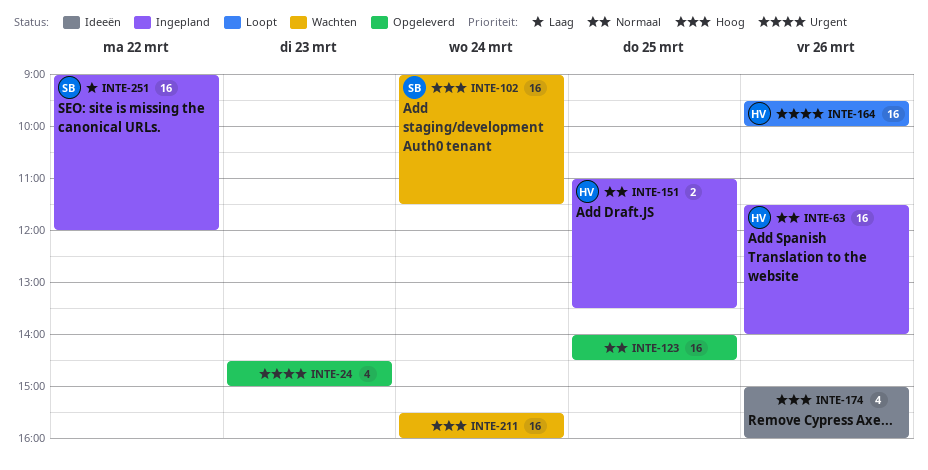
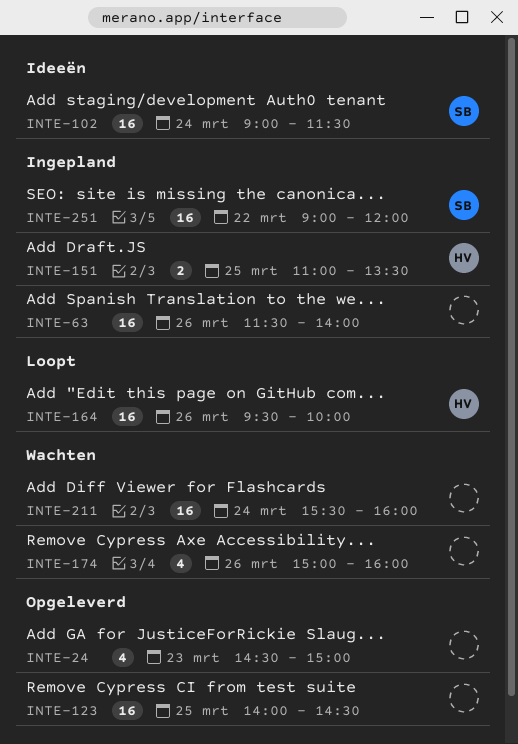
INTE-63, owner: HV -> none
INTE-102, status: Wachten -> Ideeën
INTE-174, status: Ideeën -> Wachten

